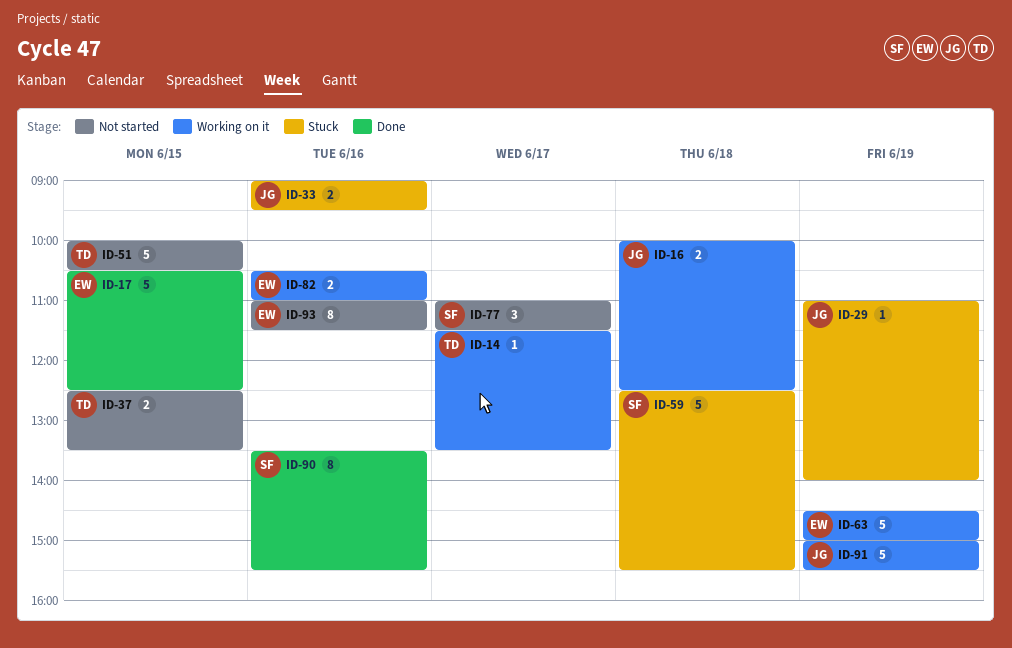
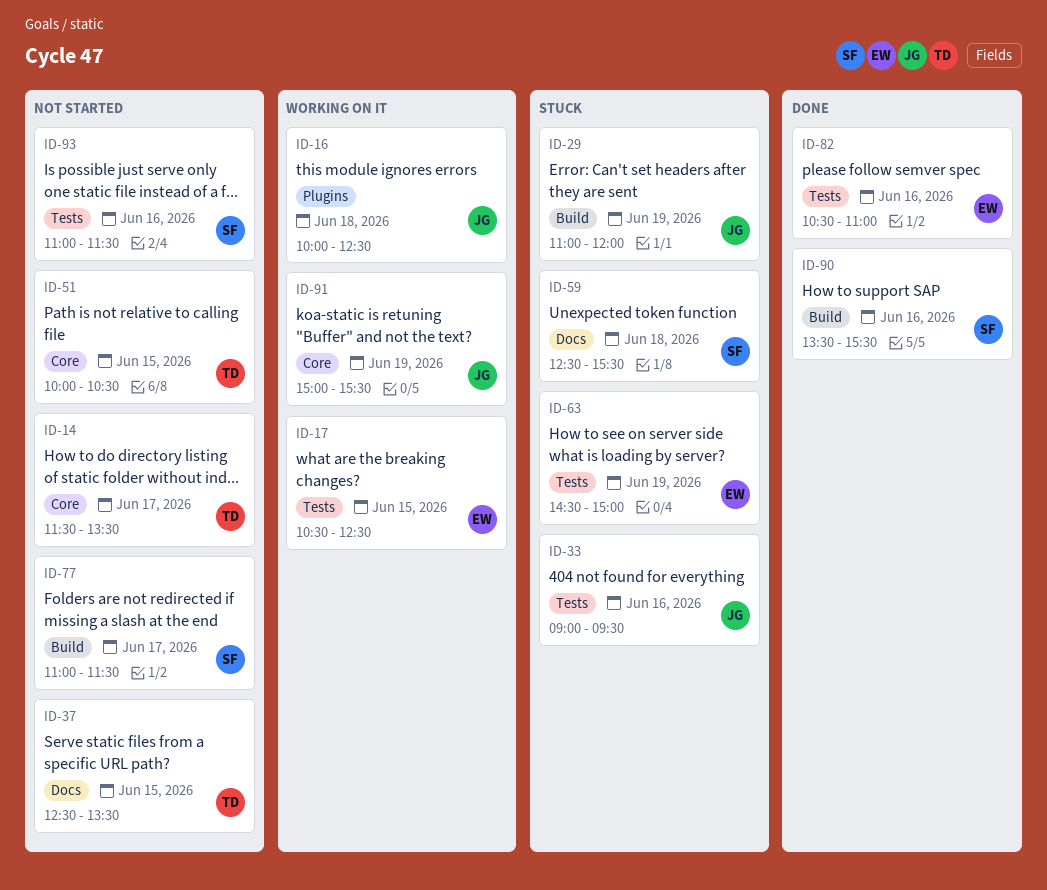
ID-14, status: Working on it -> Not started
ID-17, status: Done -> Working on it
ID-29, ends: 14:00 -> 12:00
ID-63, status: Working on it -> Stuck
ID-82, status: Working on it -> Done
ID-93, owner: EW -> SF

